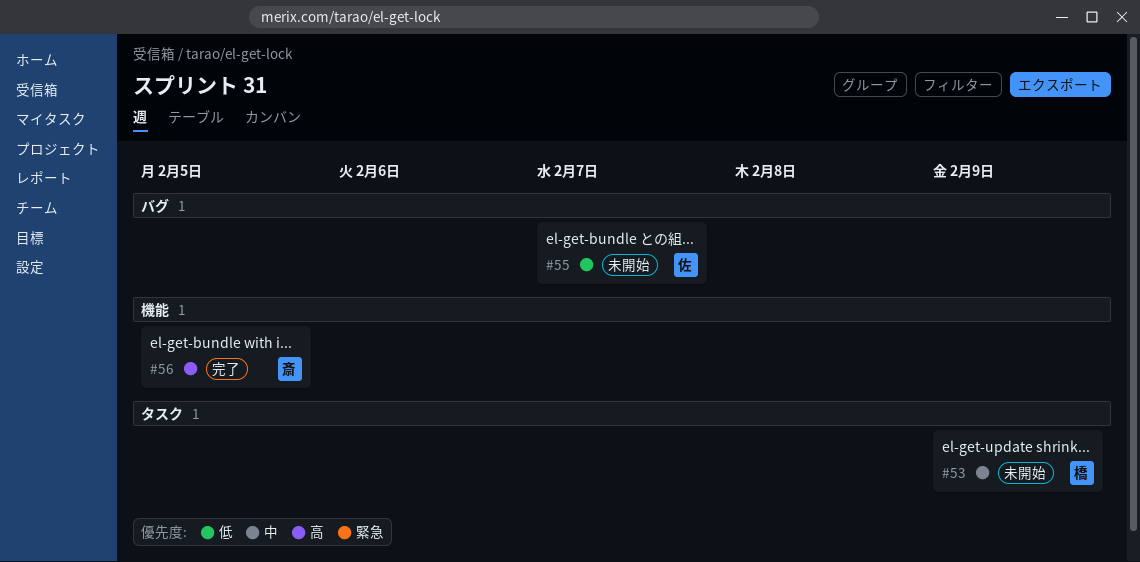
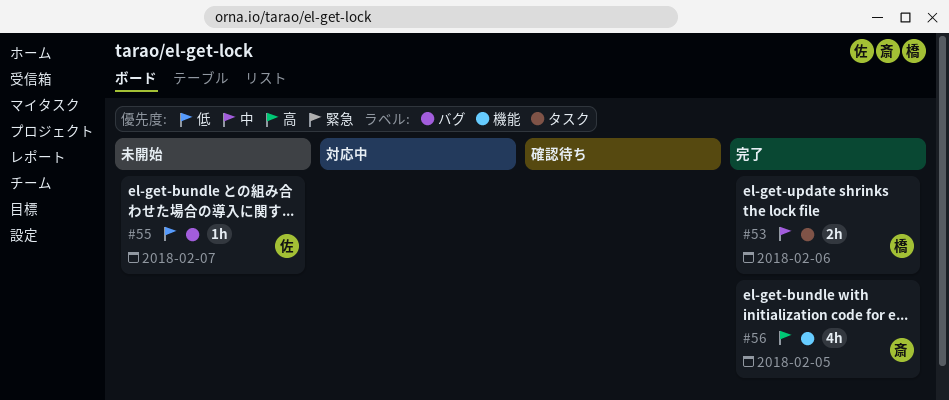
#53, status: 未開始 -> 完了
#53, due: Feb 9 -> Feb 6

